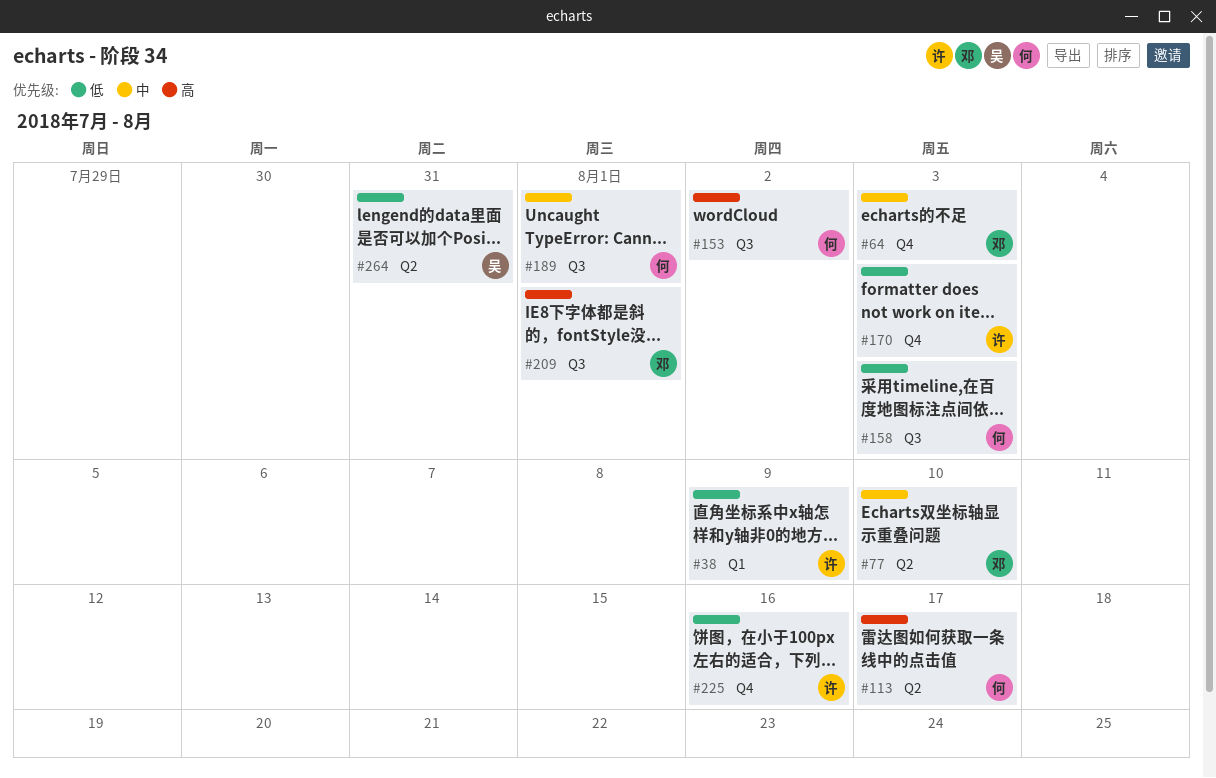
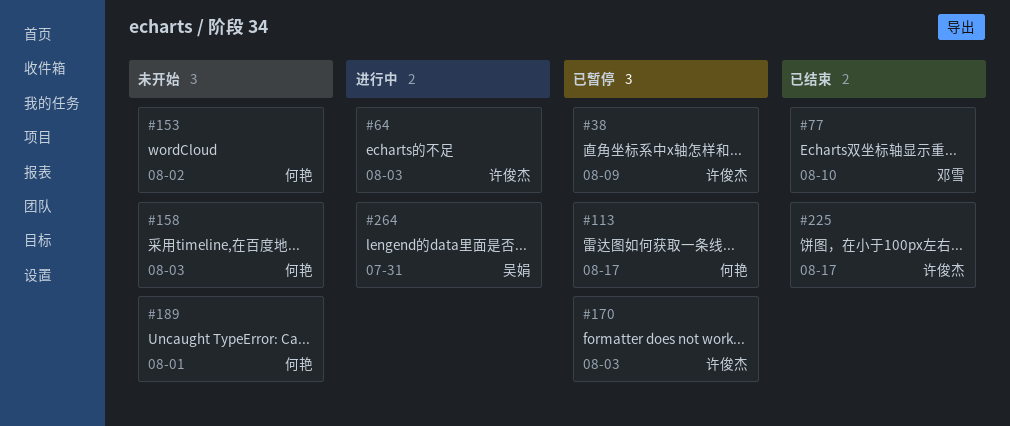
#64, owner: 邓雪 -> 许俊杰
#209: present -> none
#225, due: Aug 16 -> Aug 17

